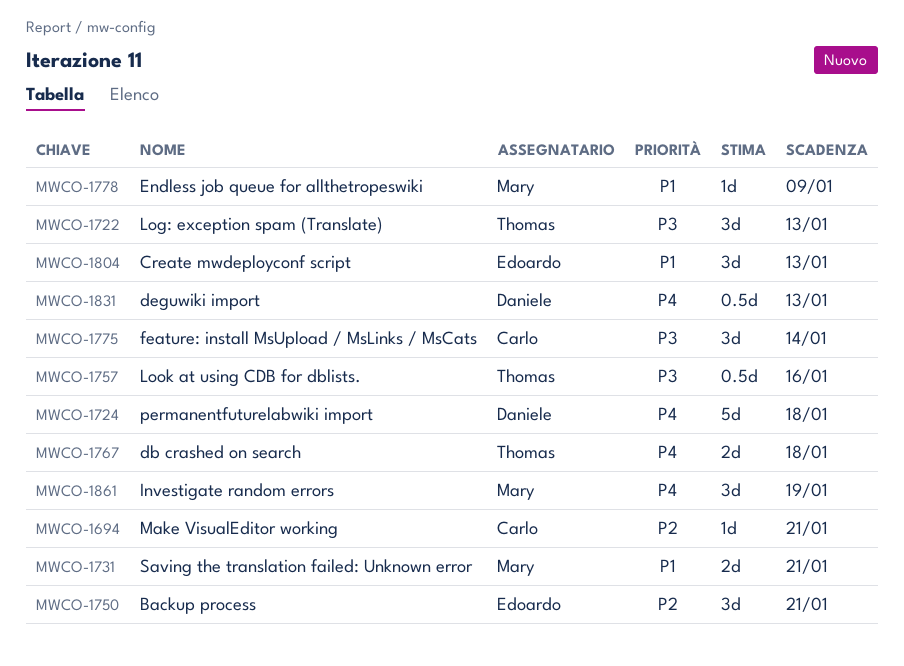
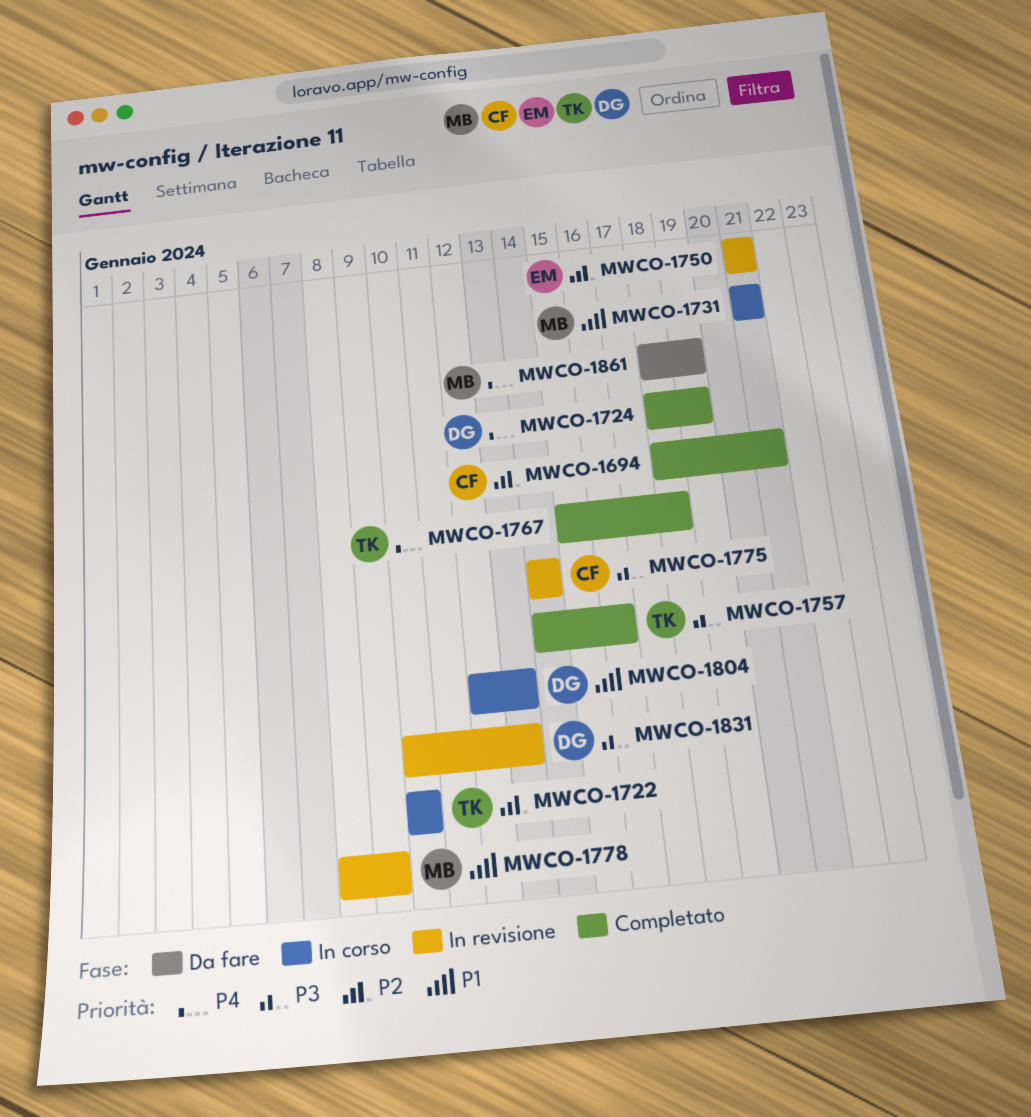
MWCO-1722, priority: P3 -> P2
MWCO-1722, due: Jan 13 -> Jan 10
MWCO-1724, due: Jan 18 -> Jan 19
MWCO-1804, owner: Edoardo -> Daniele
MWCO-1831, priority: P4 -> P3

